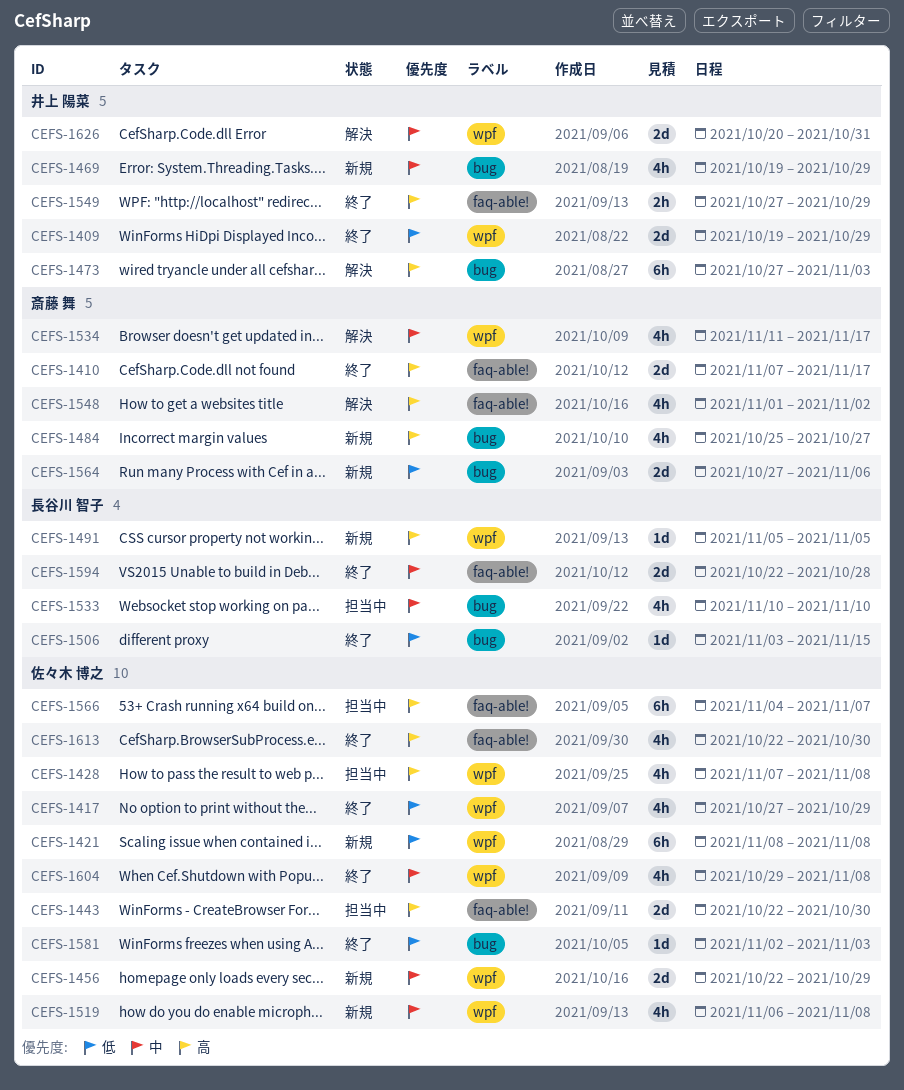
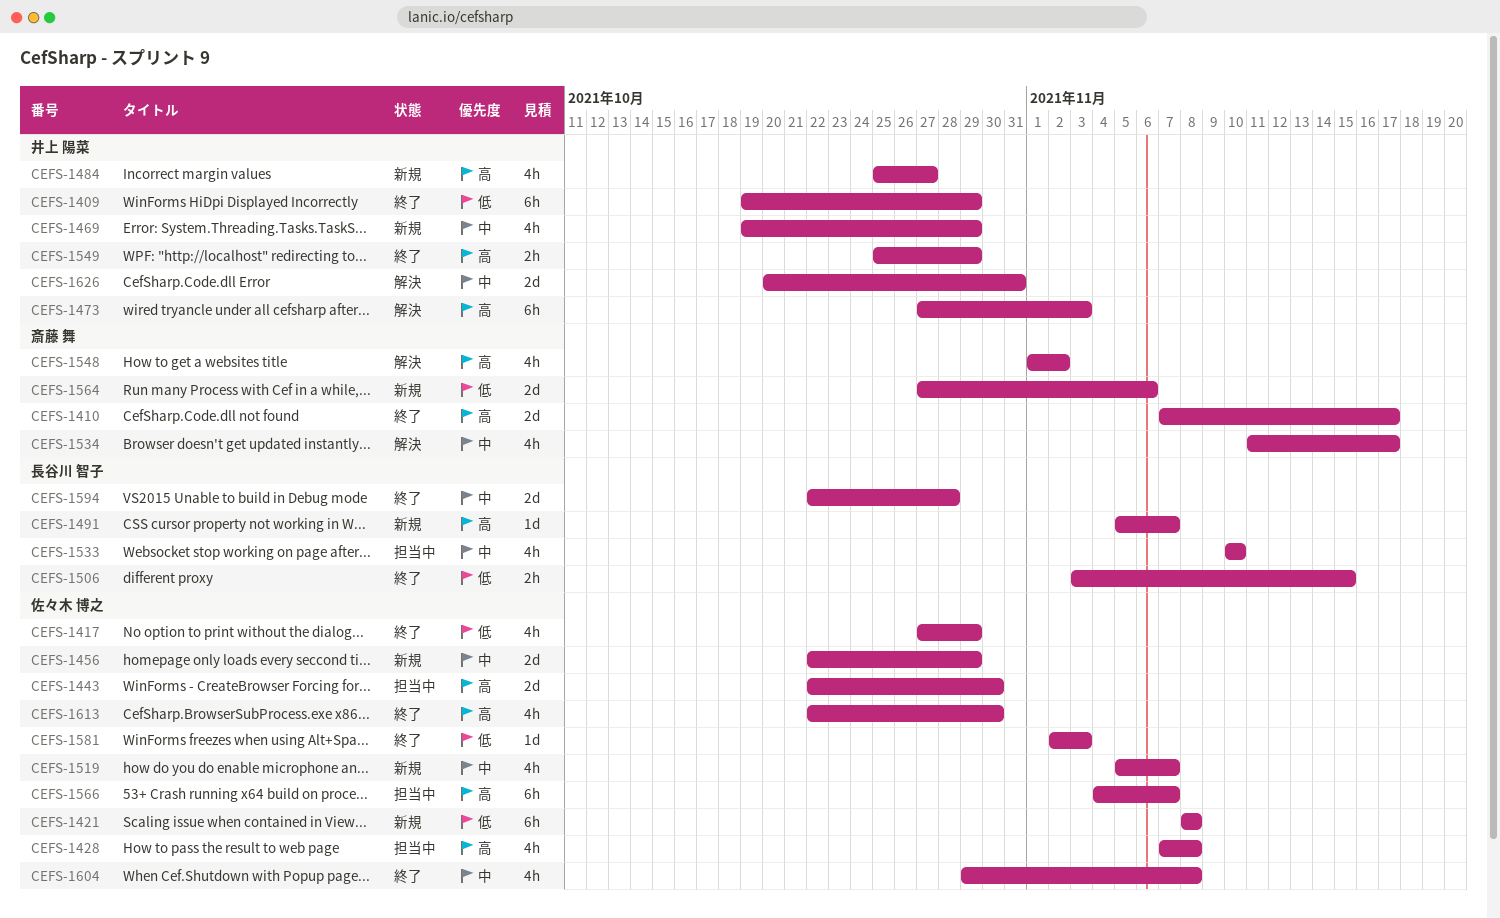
CEFS-1409, estimate: 2d -> 6h
CEFS-1484, owner: 斎藤 舞 -> 井上 陽菜
CEFS-1491, due: Nov 5 -> Nov 7
CEFS-1506, estimate: 1d -> 2h
CEFS-1519, start: Nov 6 -> Nov 5
CEFS-1519, due: Nov 8 -> Nov 7
CEFS-1549, start: Oct 27 -> Oct 25

